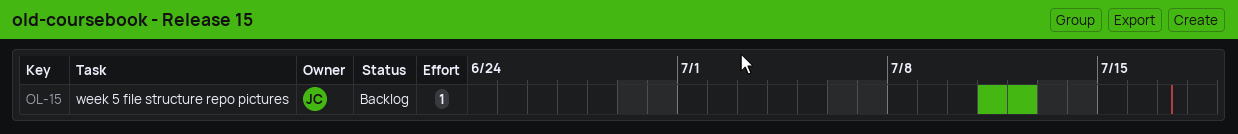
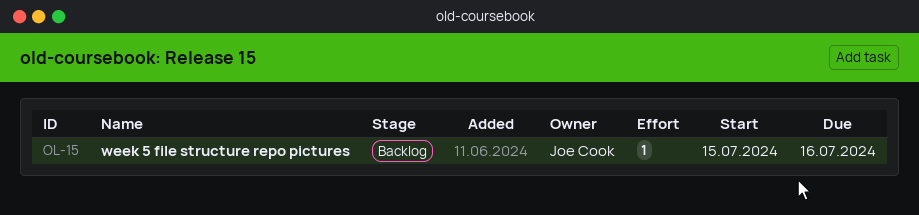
OL-15, start: Jul 11 -> Jul 15
OL-15, due: Jul 12 -> Jul 16

